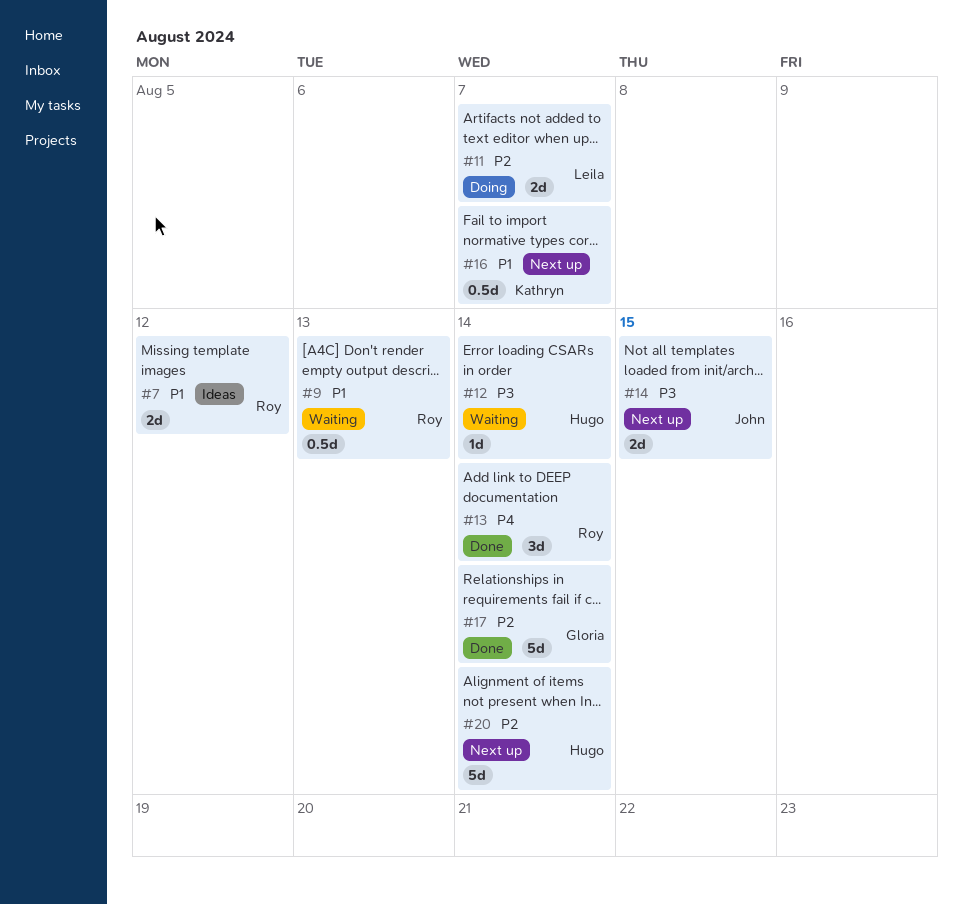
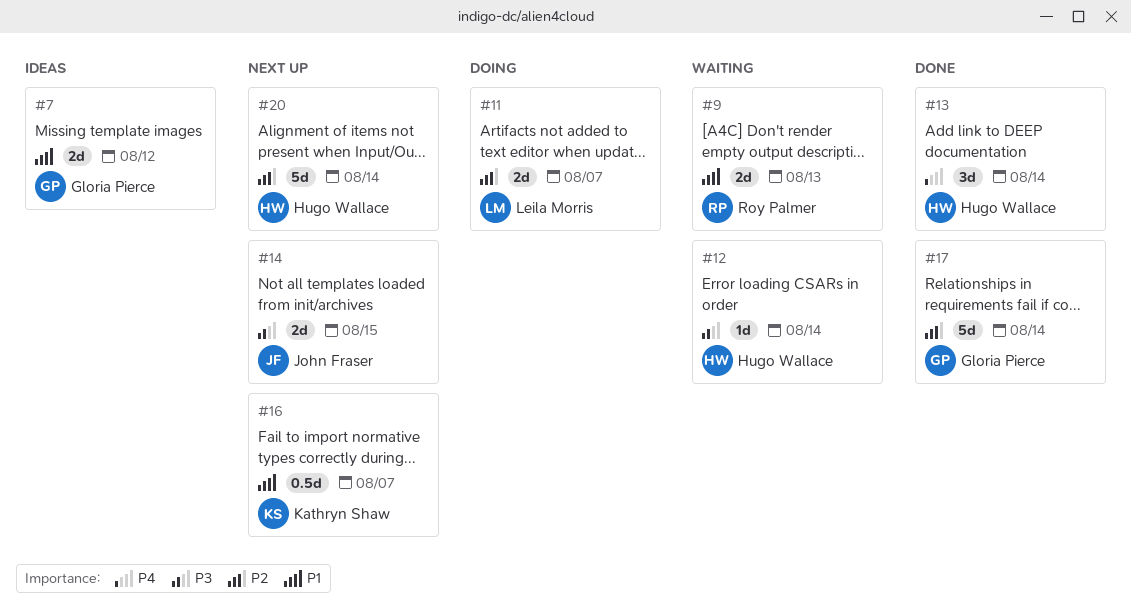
#7, owner: Roy Palmer -> Gloria Pierce
#9, estimate: 0.5d -> 2d
#13, owner: Roy Palmer -> Hugo Wallace

